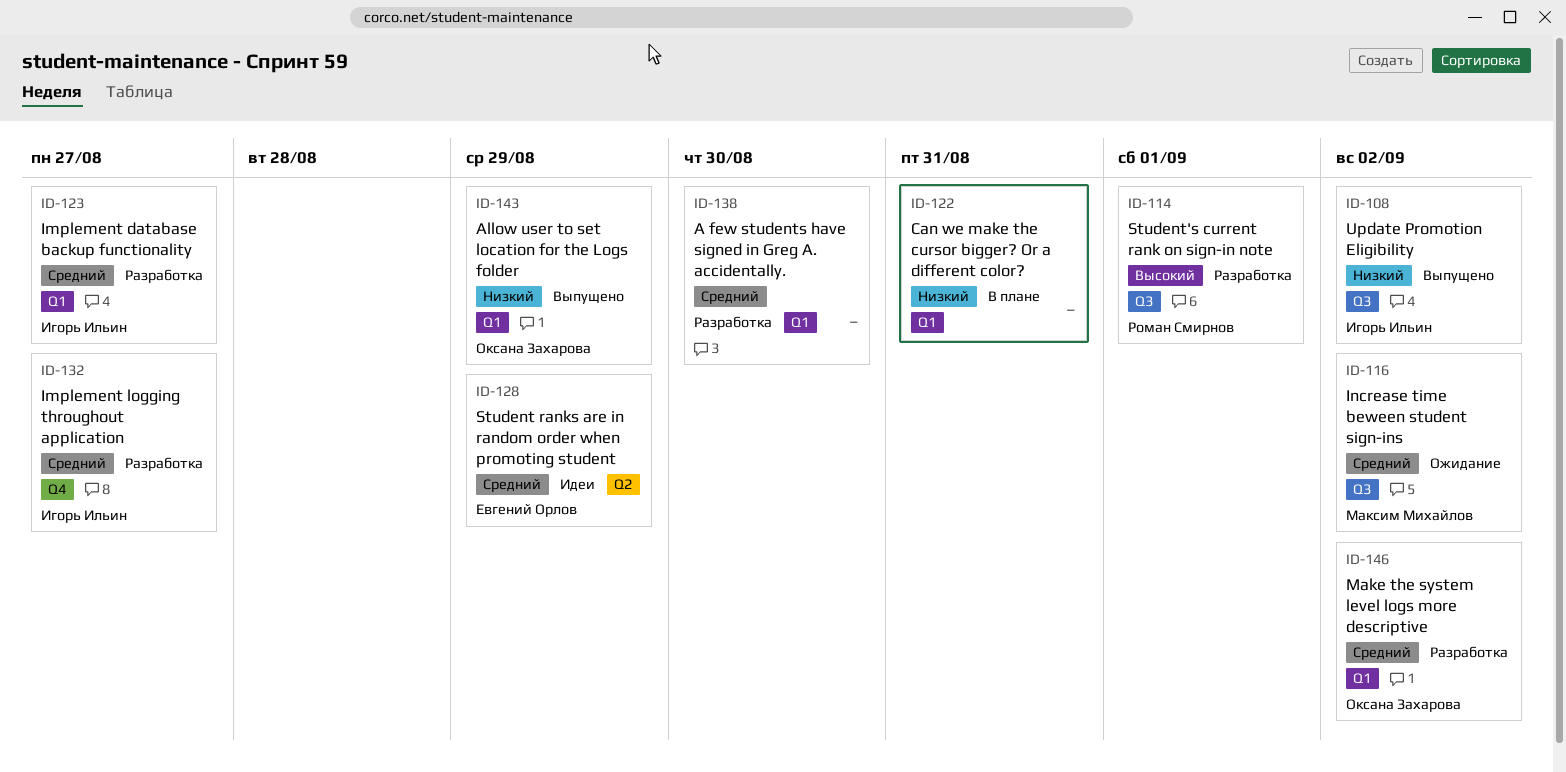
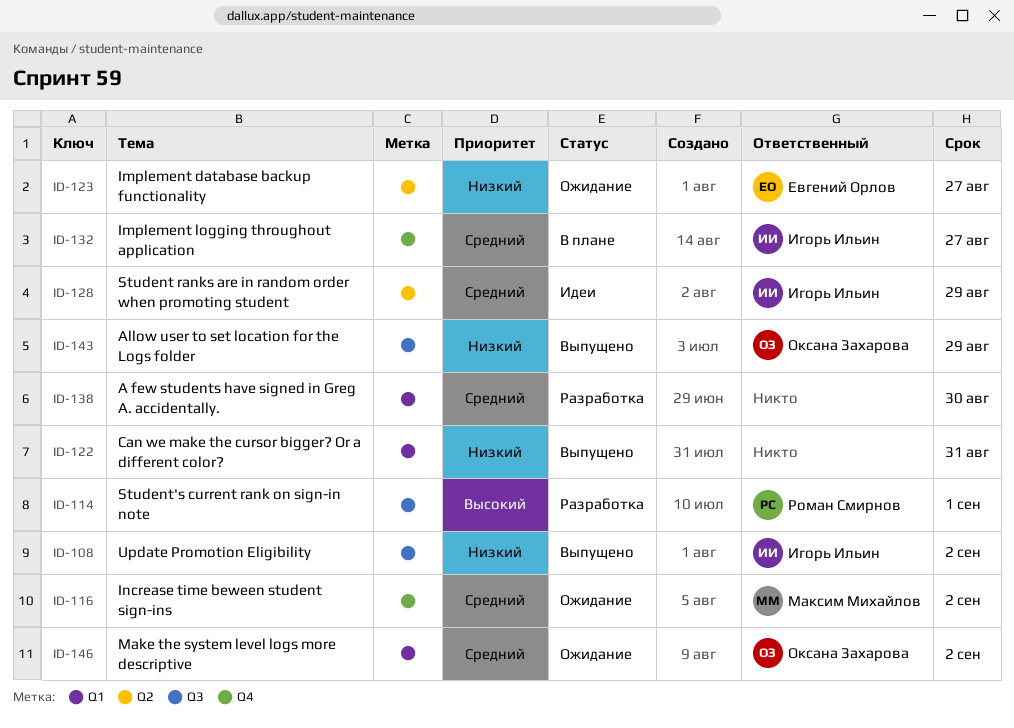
ID-116, label: Q3 -> Q4
ID-122, status: В плане -> Выпущено
ID-123, status: Разработка -> Ожидание
ID-123, owner: Игорь Ильин -> Евгений Орлов
ID-123, priority: Средний -> Низкий
ID-123, label: Q1 -> Q2
ID-128, owner: Евгений Орлов -> Игорь Ильин
ID-132, status: Разработка -> В плане
ID-143, label: Q1 -> Q3
ID-146, status: Разработка -> Ожидание

